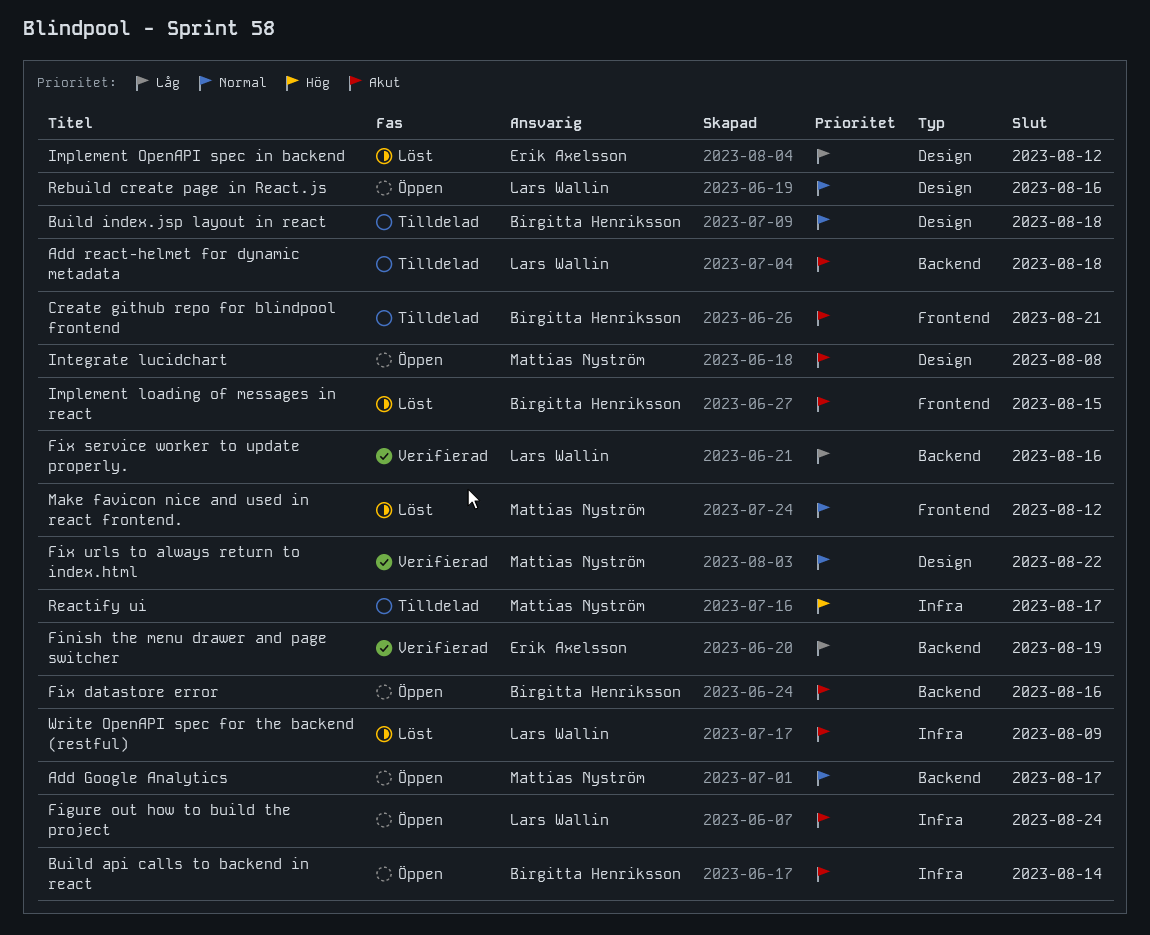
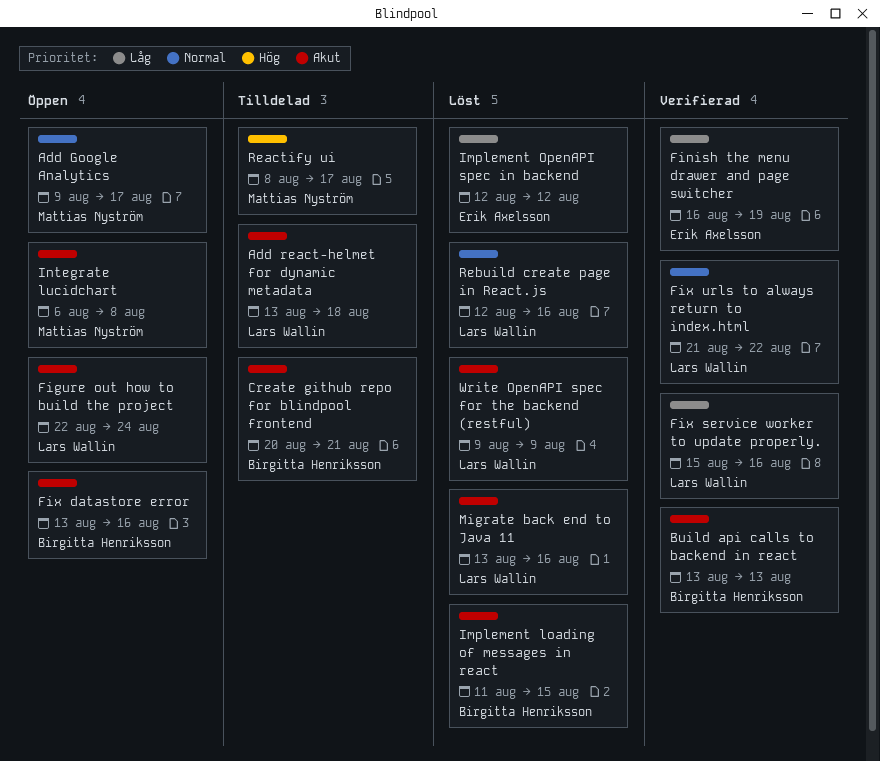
Build api calls to backend in react, status: Öppen -> Verifierad
Build api calls to backend in react, due: Aug 14 -> Aug 13
Build index.jsp layout in react: present -> none
Fix urls to always return to index.html, owner: Mattias Nyström -> Lars Wallin
Make favicon nice and used in react frontend.: present -> none
Migrate back end to Java 11: none -> present
Rebuild create page in React.js, status: Öppen -> Löst

